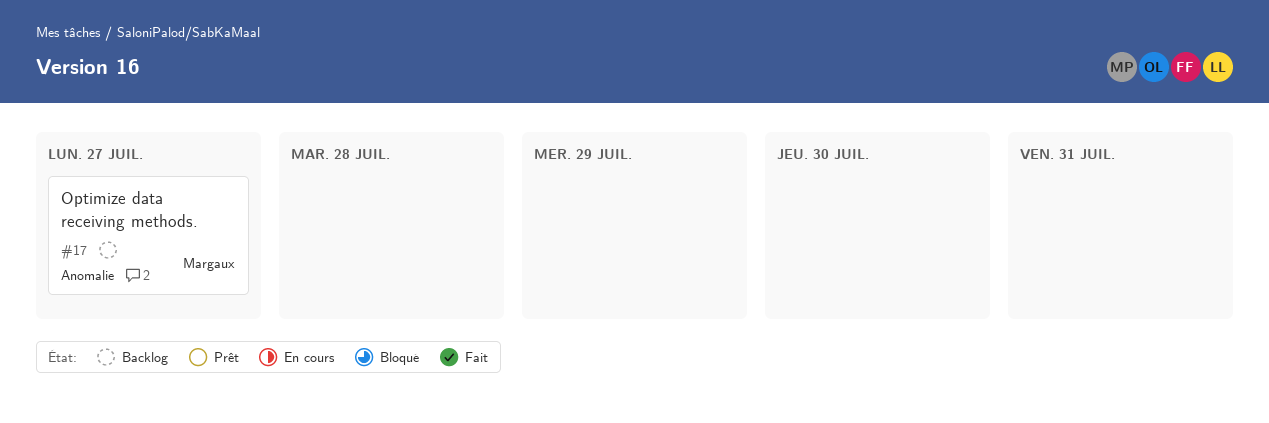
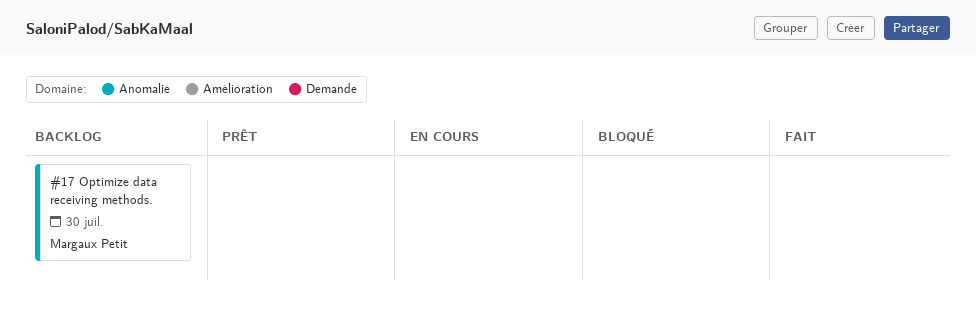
#17, due: Jul 27 -> Jul 30

